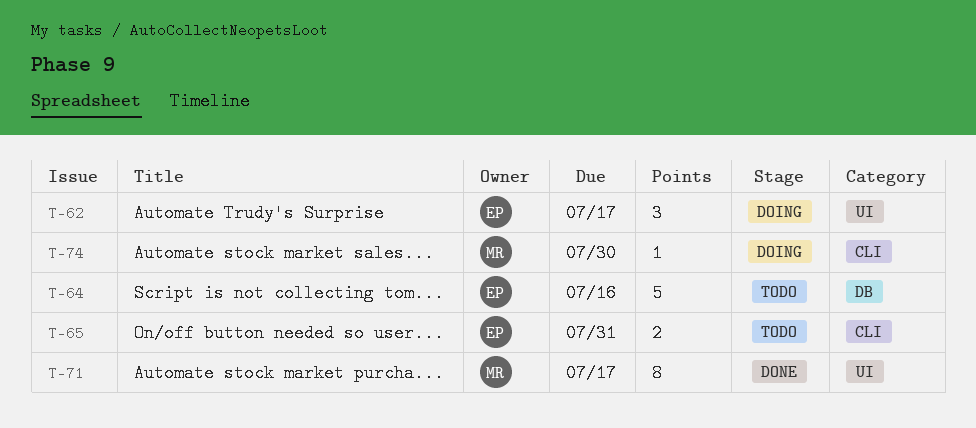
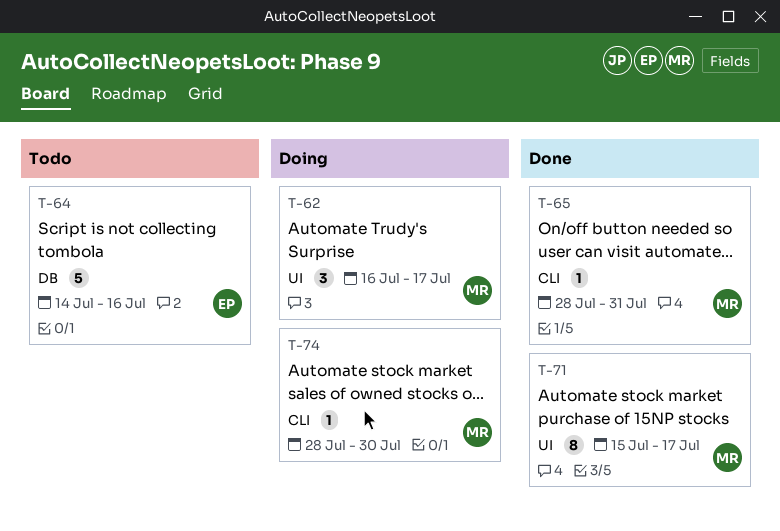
T-62, owner: EP -> MR
T-65, status: Todo -> Done
T-65, owner: EP -> MR
T-65, estimate: 2 -> 1

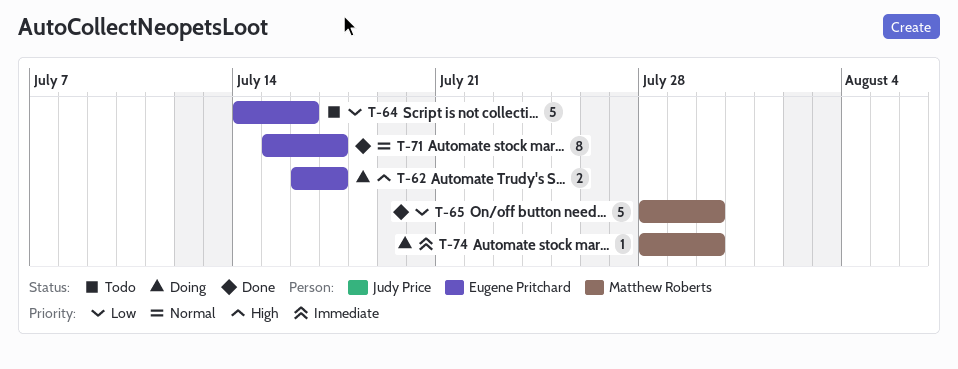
T-62, owner: Matthew Roberts -> Eugene Pritchard
T-62, estimate: 3 -> 2
T-65, estimate: 1 -> 5
T-65, due: Jul 31 -> Jul 30
T-71, owner: Matthew Roberts -> Eugene Pritchard

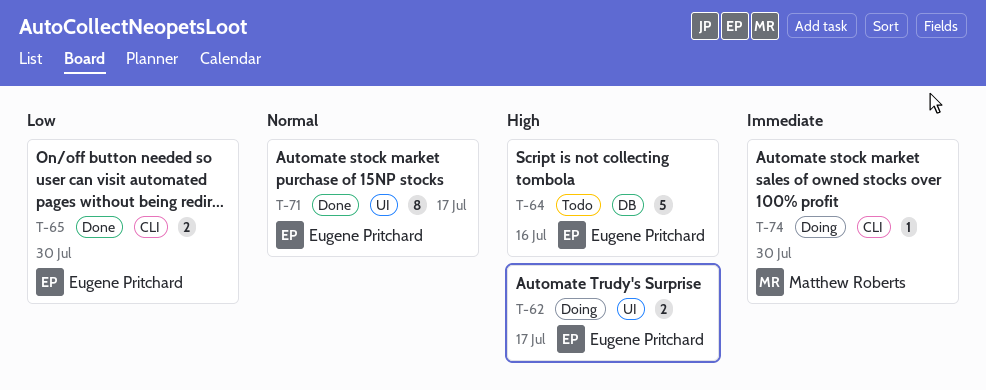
T-64, priority: Low -> High
T-65, owner: Matthew Roberts -> Eugene Pritchard
T-65, estimate: 5 -> 2

